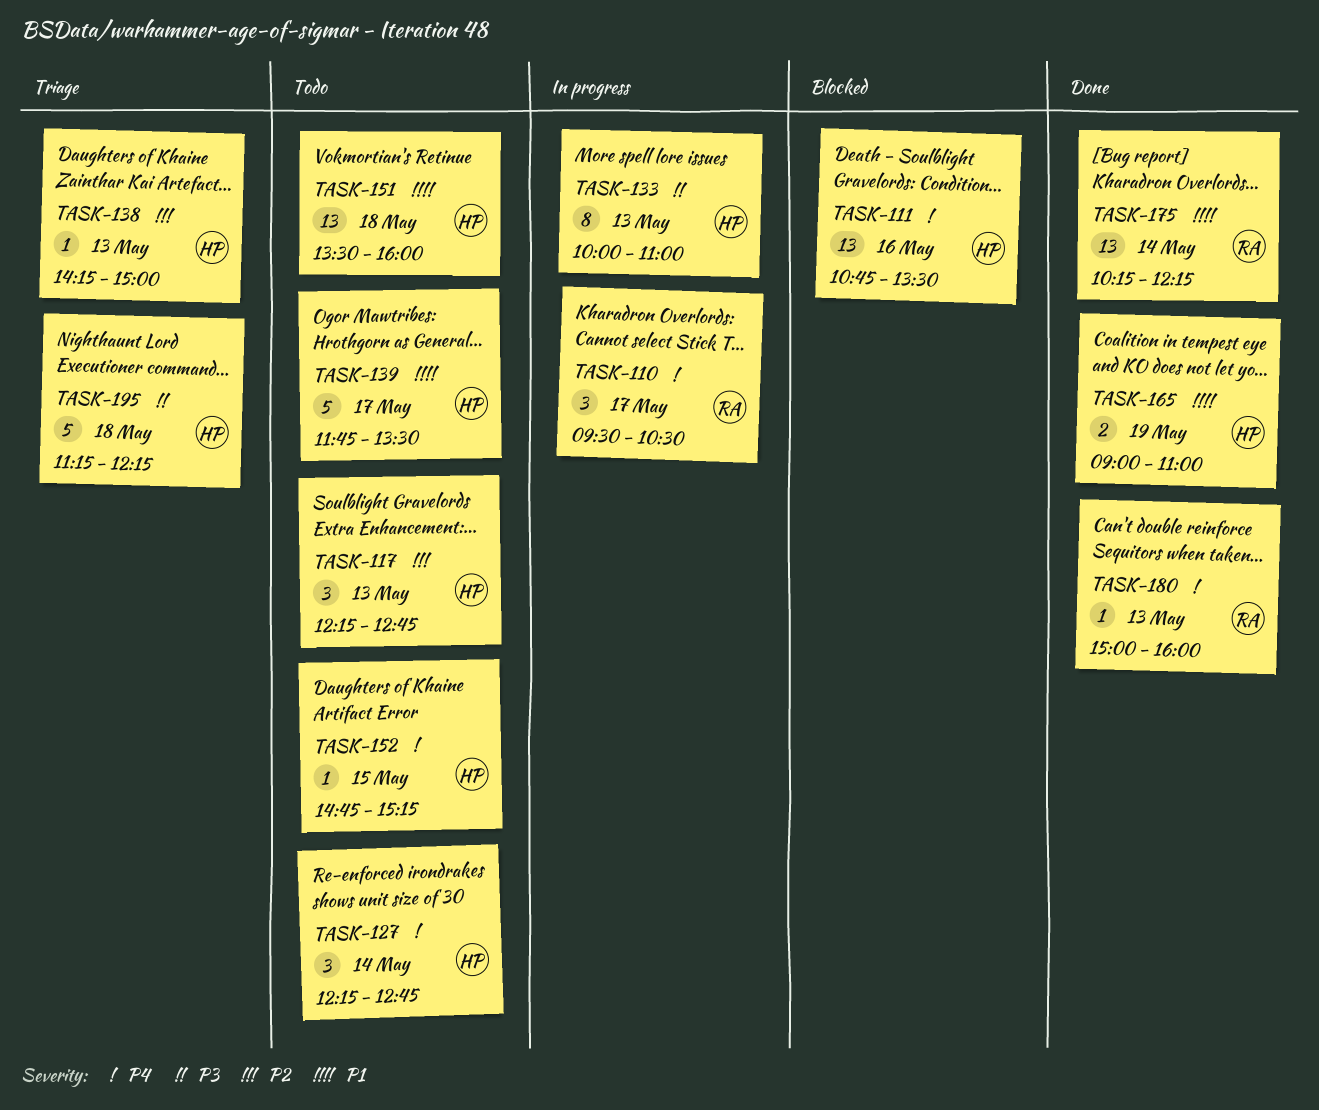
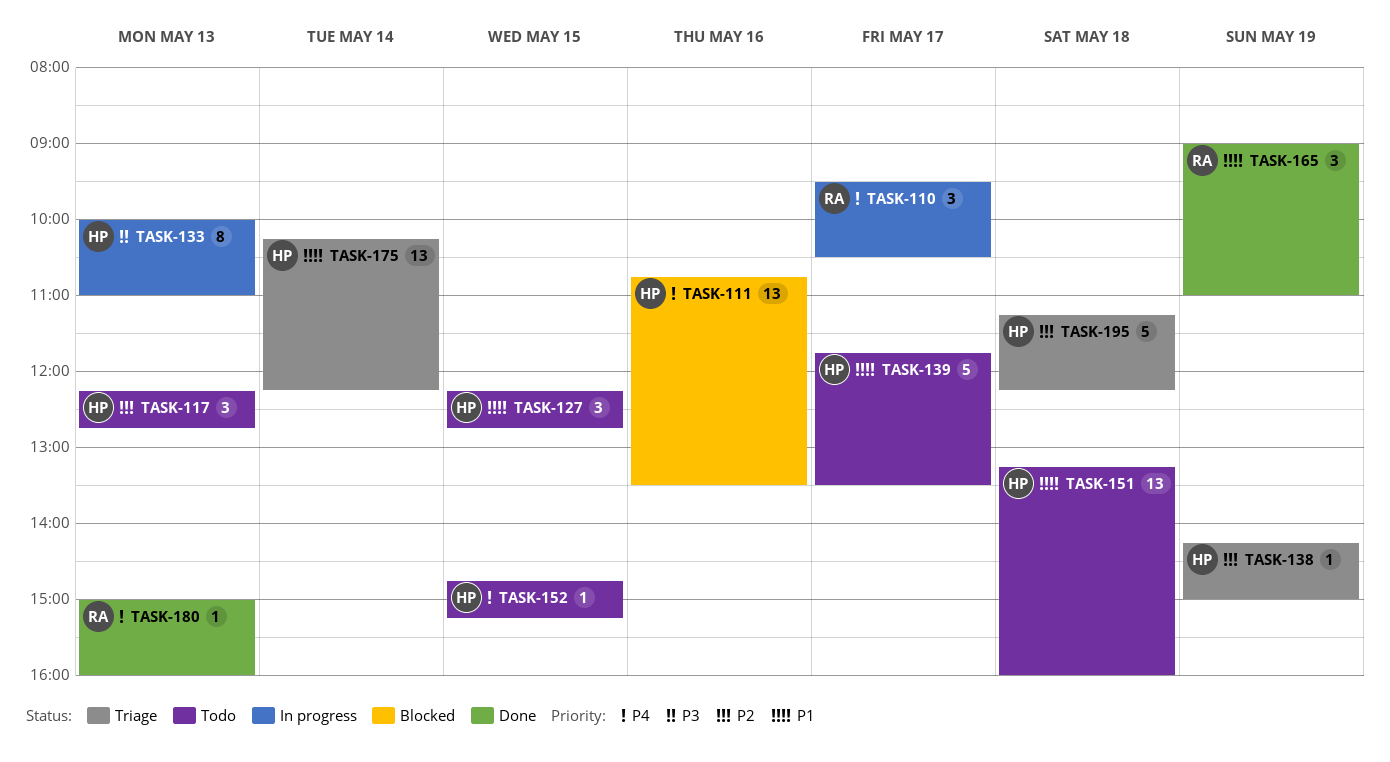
TASK-127, priority: P4 -> P1
TASK-127, day: May 14 -> May 15
TASK-138, day: May 13 -> May 19
TASK-151, begins: 13:30 -> 13:15
TASK-165, owner: HP -> RA
TASK-165, estimate: 2 -> 3
TASK-175, status: Done -> Triage
TASK-175, owner: RA -> HP
TASK-195, priority: P3 -> P2

